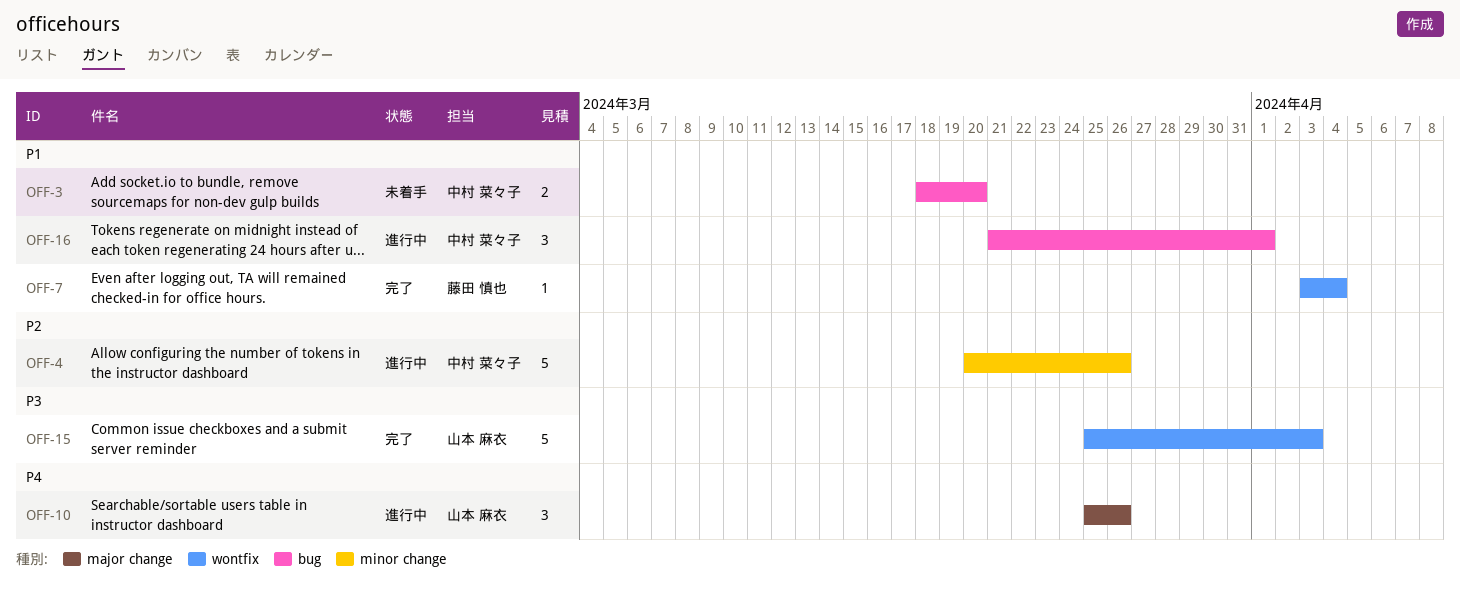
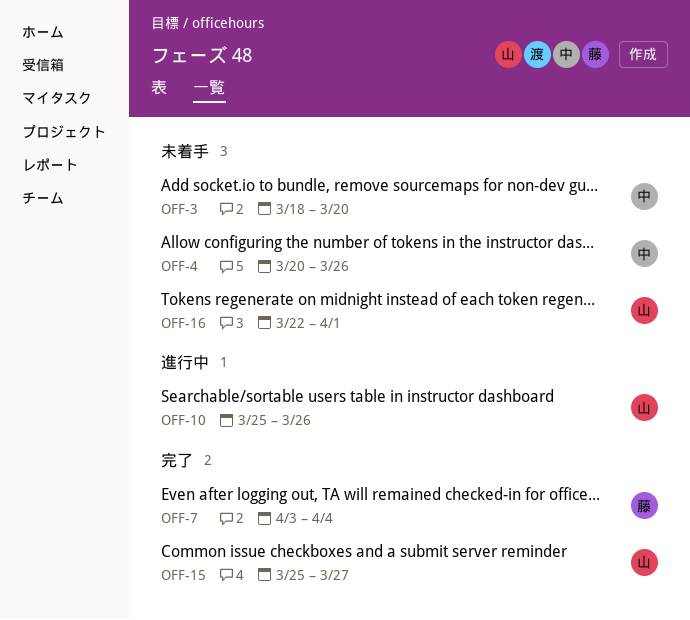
OFF-4, status: 進行中 -> 未着手
OFF-15, due: Apr 3 -> Mar 27
OFF-16, status: 進行中 -> 未着手
OFF-16, owner: 中村 菜々子 -> 山本 麻衣
OFF-16, start: Mar 21 -> Mar 22

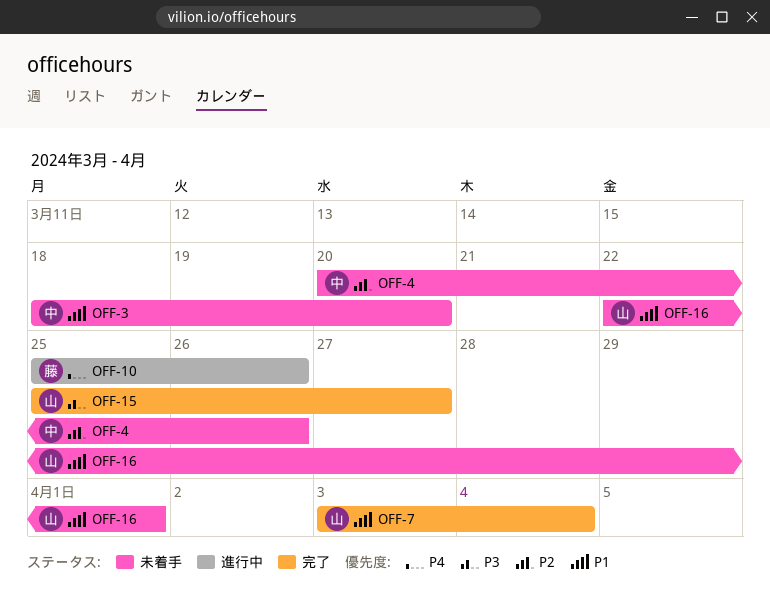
OFF-7, owner: 藤 -> 山
OFF-10, owner: 山 -> 藤

